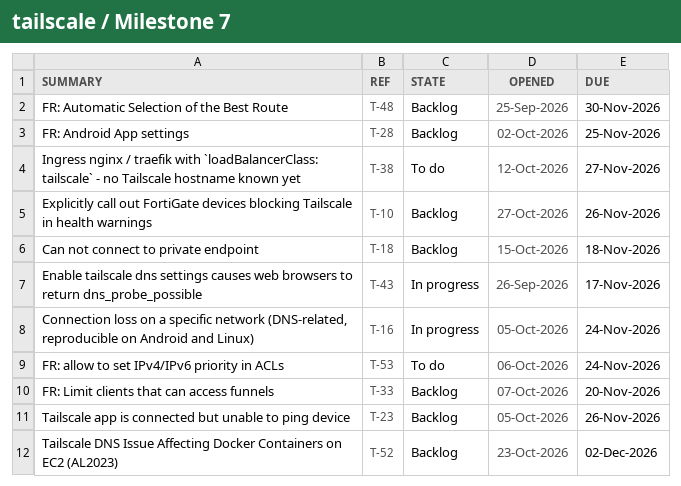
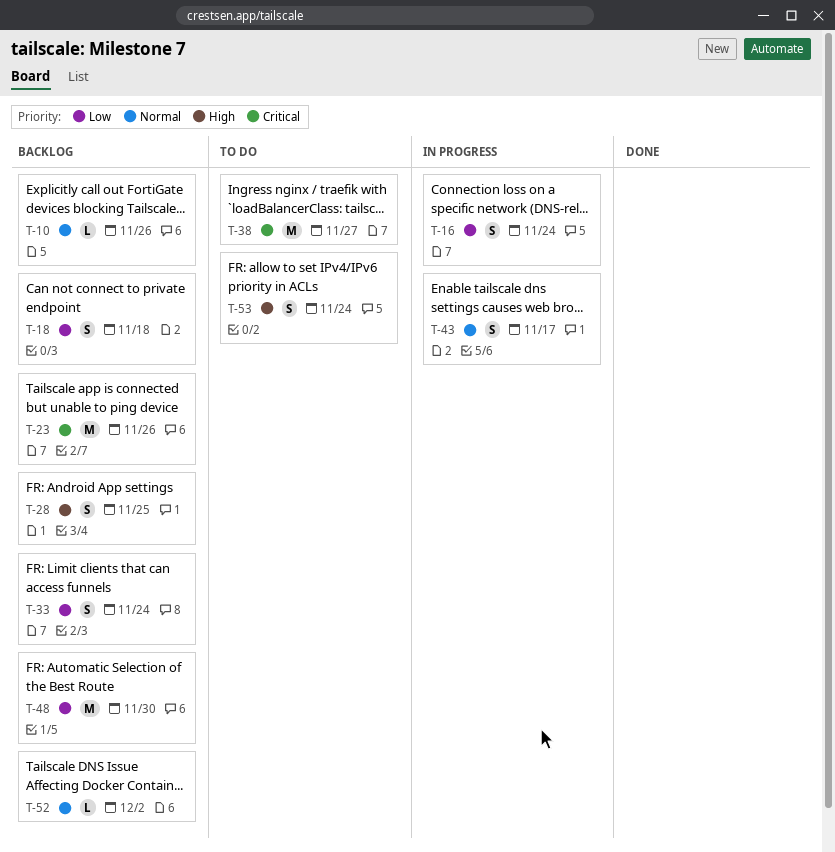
T-33, due: Nov 20 -> Nov 24

